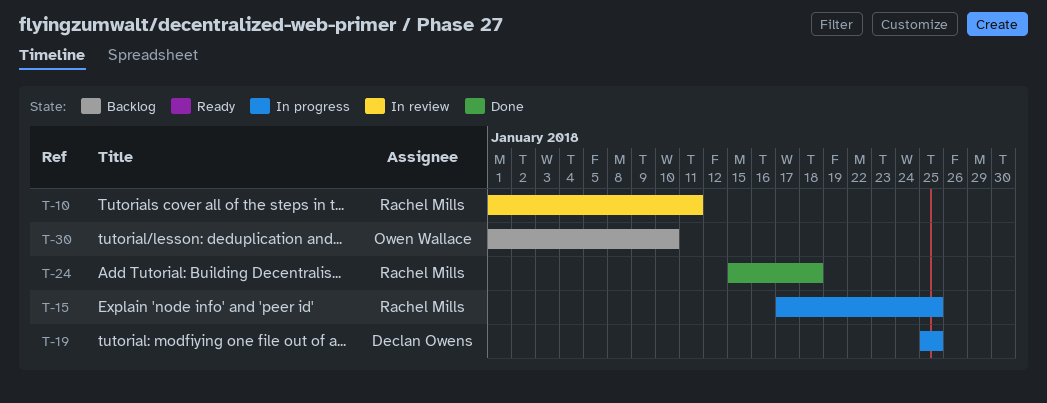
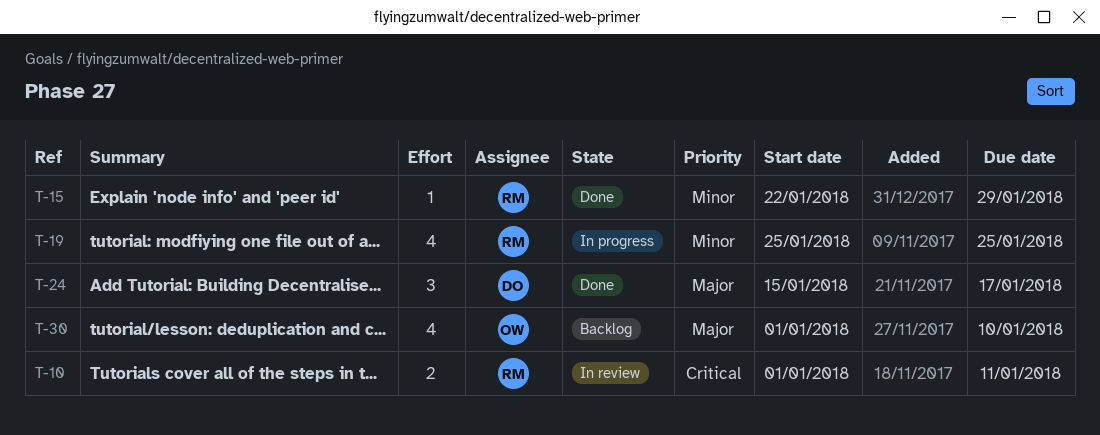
T-15, status: In progress -> Done
T-15, start: Jan 17 -> Jan 22
T-15, due: Jan 25 -> Jan 29
T-19, owner: Declan Owens -> Rachel Mills
T-24, owner: Rachel Mills -> Declan Owens
T-24, due: Jan 18 -> Jan 17

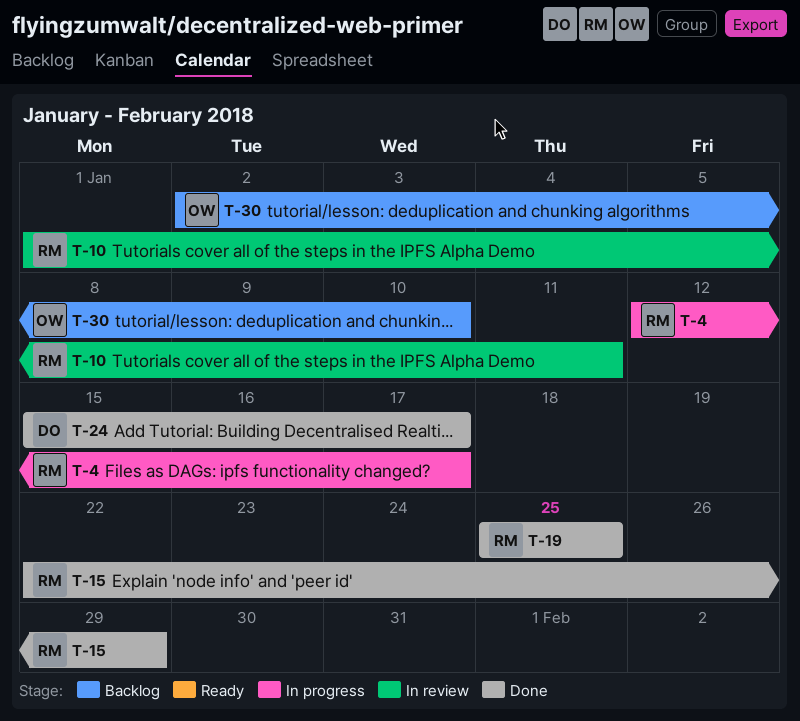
T-4: none -> present
T-19, status: In progress -> Done
T-30, start: Jan 1 -> Jan 2

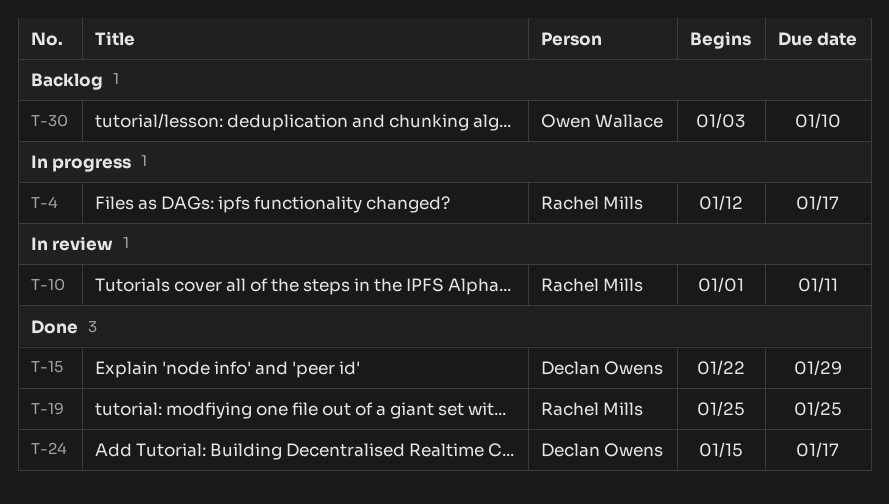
T-15, owner: Rachel Mills -> Declan Owens
T-30, start: Jan 2 -> Jan 3

